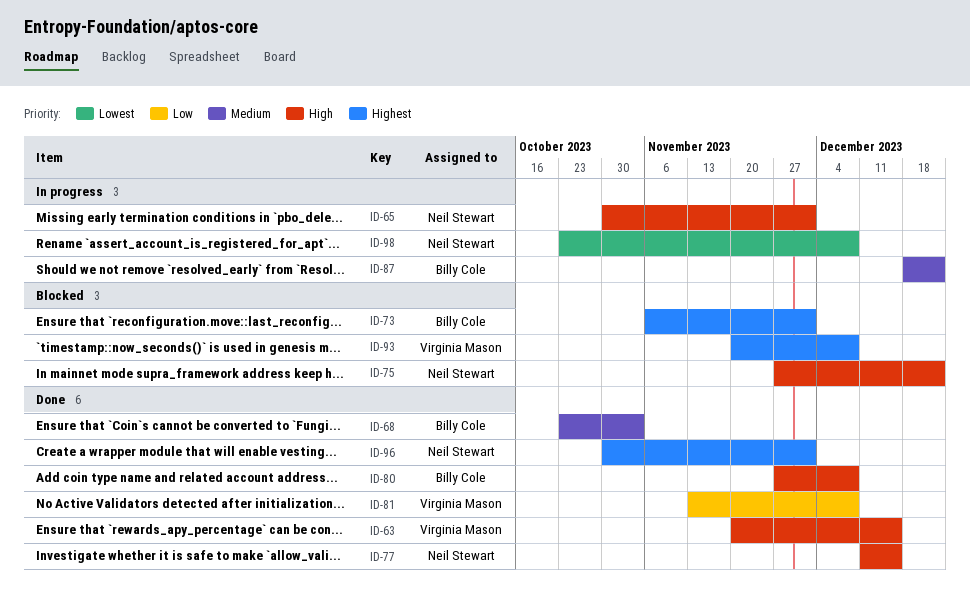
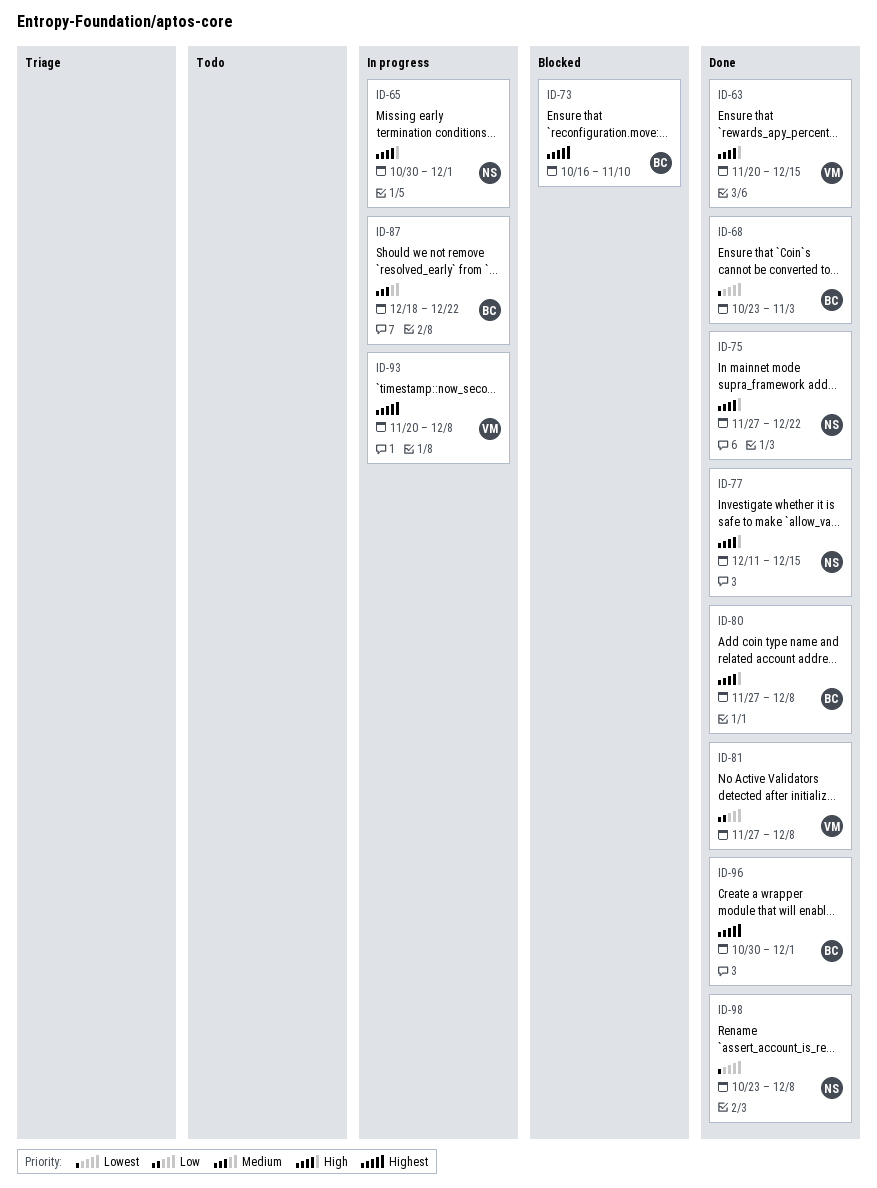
ID-68, priority: Medium -> Lowest
ID-73, start: Nov 6 -> Oct 16
ID-73, due: Dec 1 -> Nov 10
ID-75, status: Blocked -> Done
ID-81, start: Nov 13 -> Nov 27
ID-93, status: Blocked -> In progress
ID-96, owner: Neil Stewart -> Billy Cole
ID-98, status: In progress -> Done

